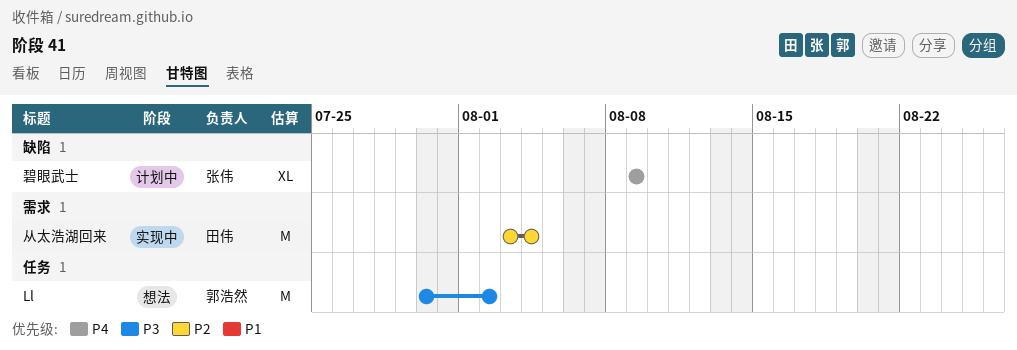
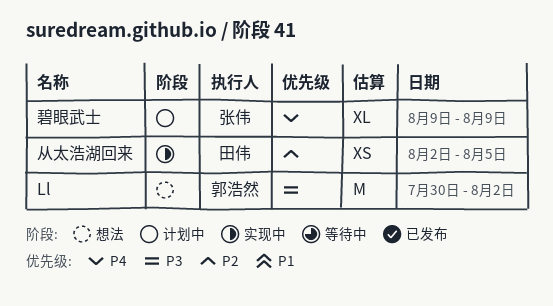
从太浩湖回来, estimate: M -> XS
从太浩湖回来, start: Aug 3 -> Aug 2
从太浩湖回来, due: Aug 4 -> Aug 5

